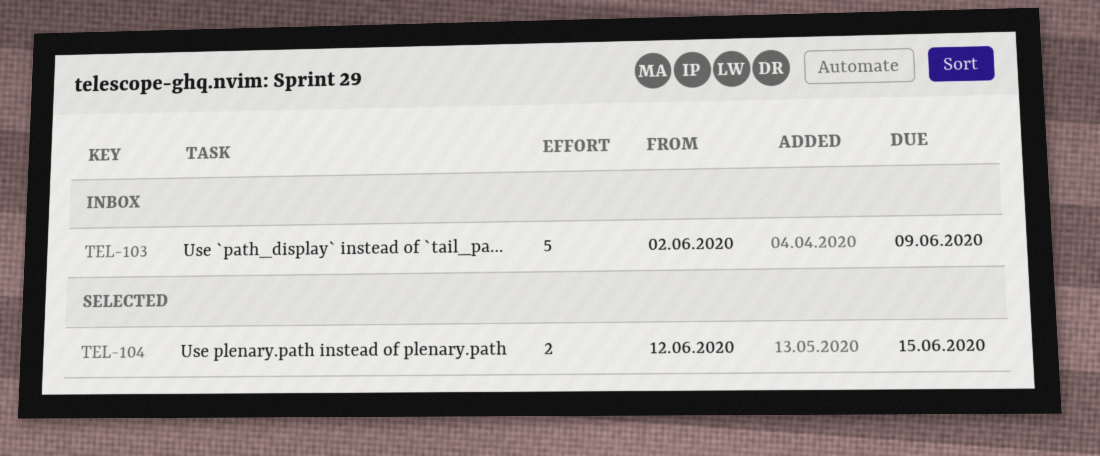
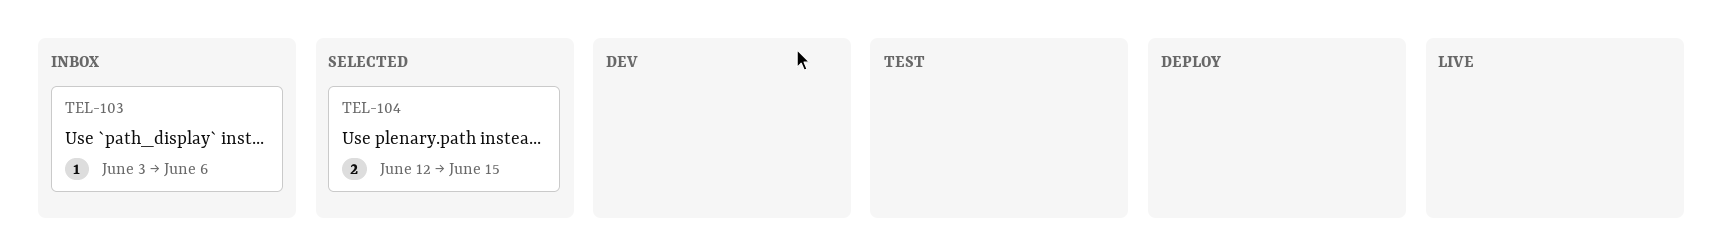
TEL-103, estimate: 5 -> 1
TEL-103, start: Jun 2 -> Jun 3
TEL-103, due: Jun 9 -> Jun 6

